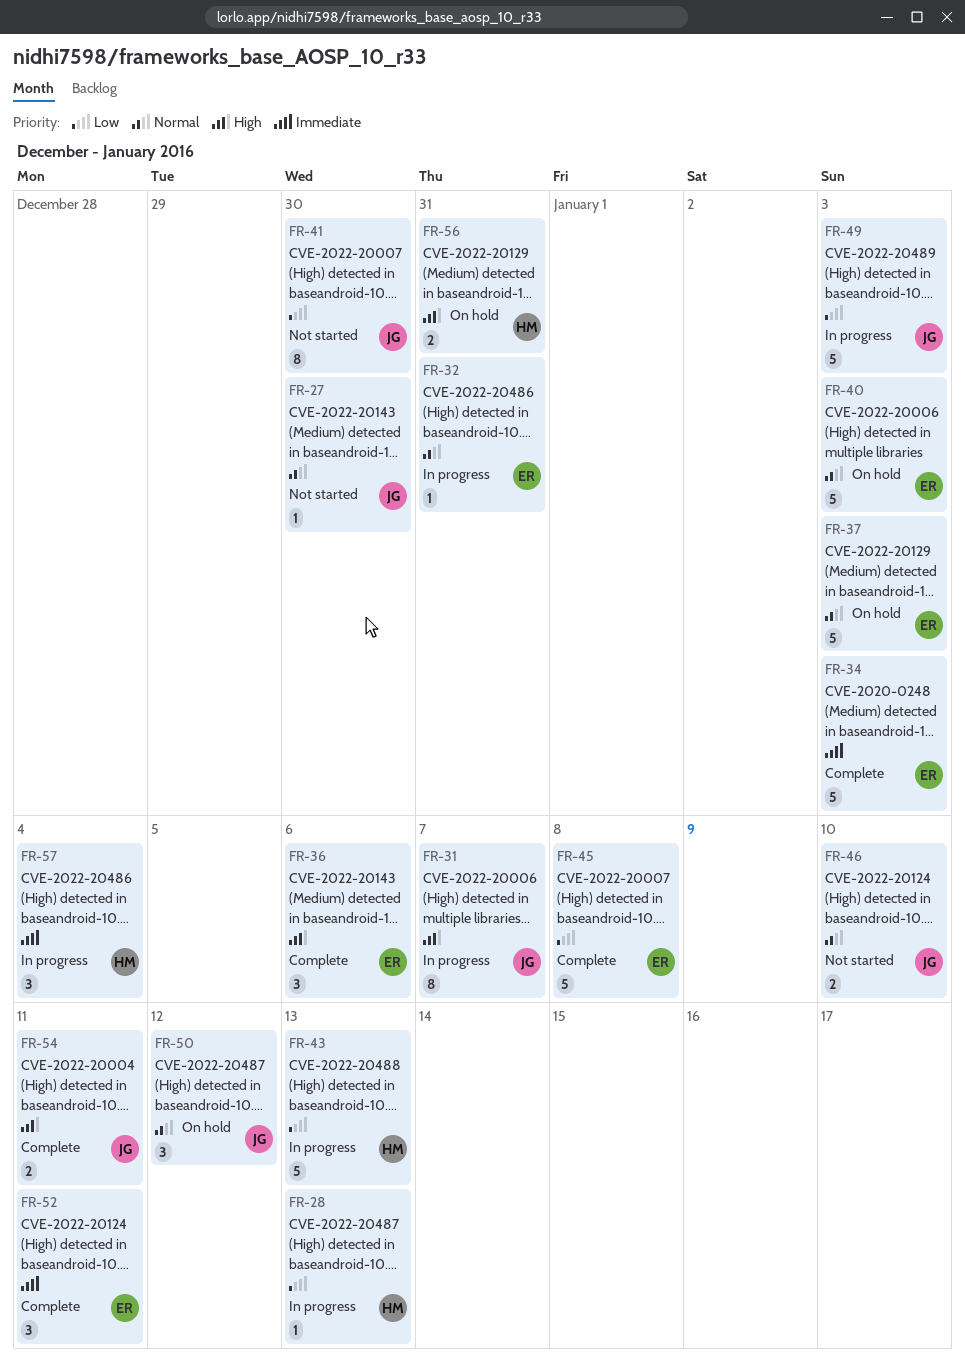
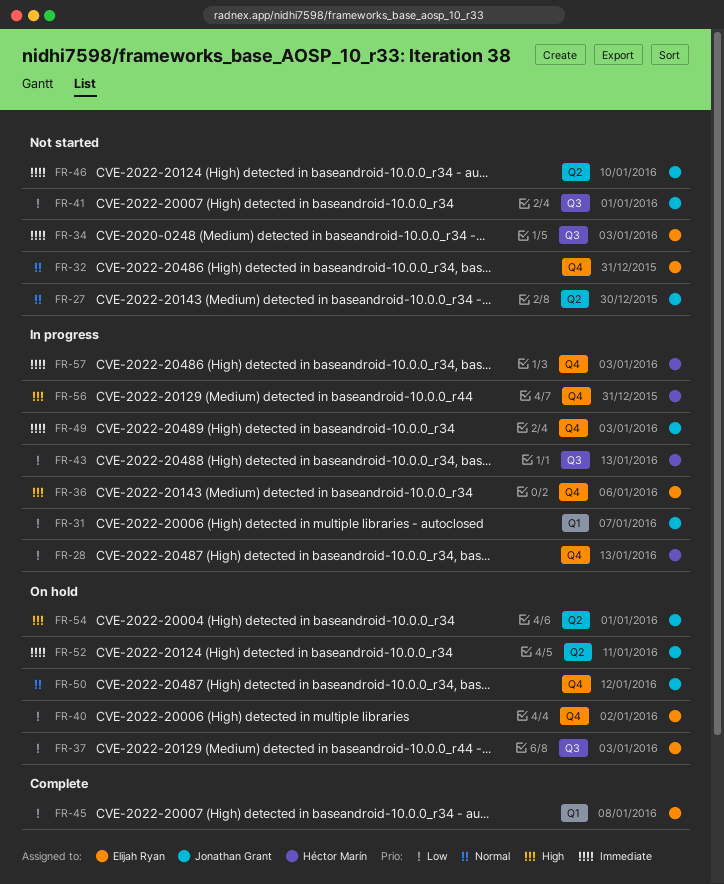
FR-31, priority: High -> Low
FR-32, status: In progress -> Not started
FR-34, status: Complete -> Not started
FR-36, status: Complete -> In progress
FR-37, priority: Normal -> Low
FR-40, priority: Normal -> Low
FR-40, due: Jan 3 -> Jan 2
FR-41, due: Dec 30 -> Jan 1
FR-46, priority: Normal -> Immediate
FR-49, priority: Low -> Immediate
FR-52, status: Complete -> On hold
FR-52, owner: Elijah Ryan -> Jonathan Grant
FR-54, status: Complete -> On hold
FR-54, due: Jan 11 -> Jan 1
FR-56, status: On hold -> In progress
FR-57, due: Jan 4 -> Jan 3

